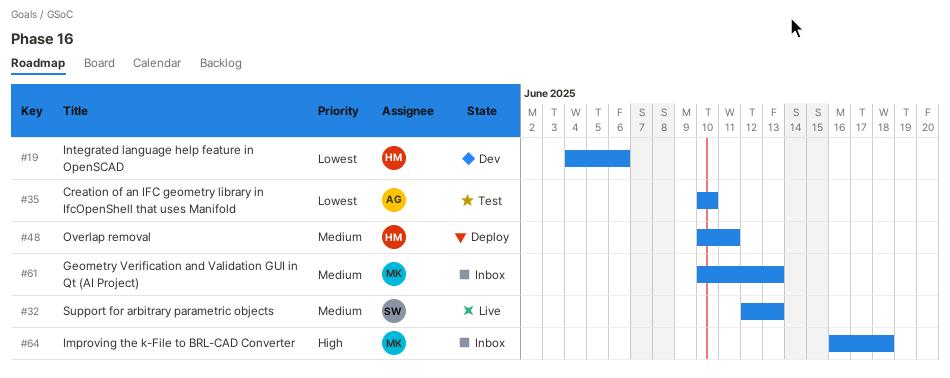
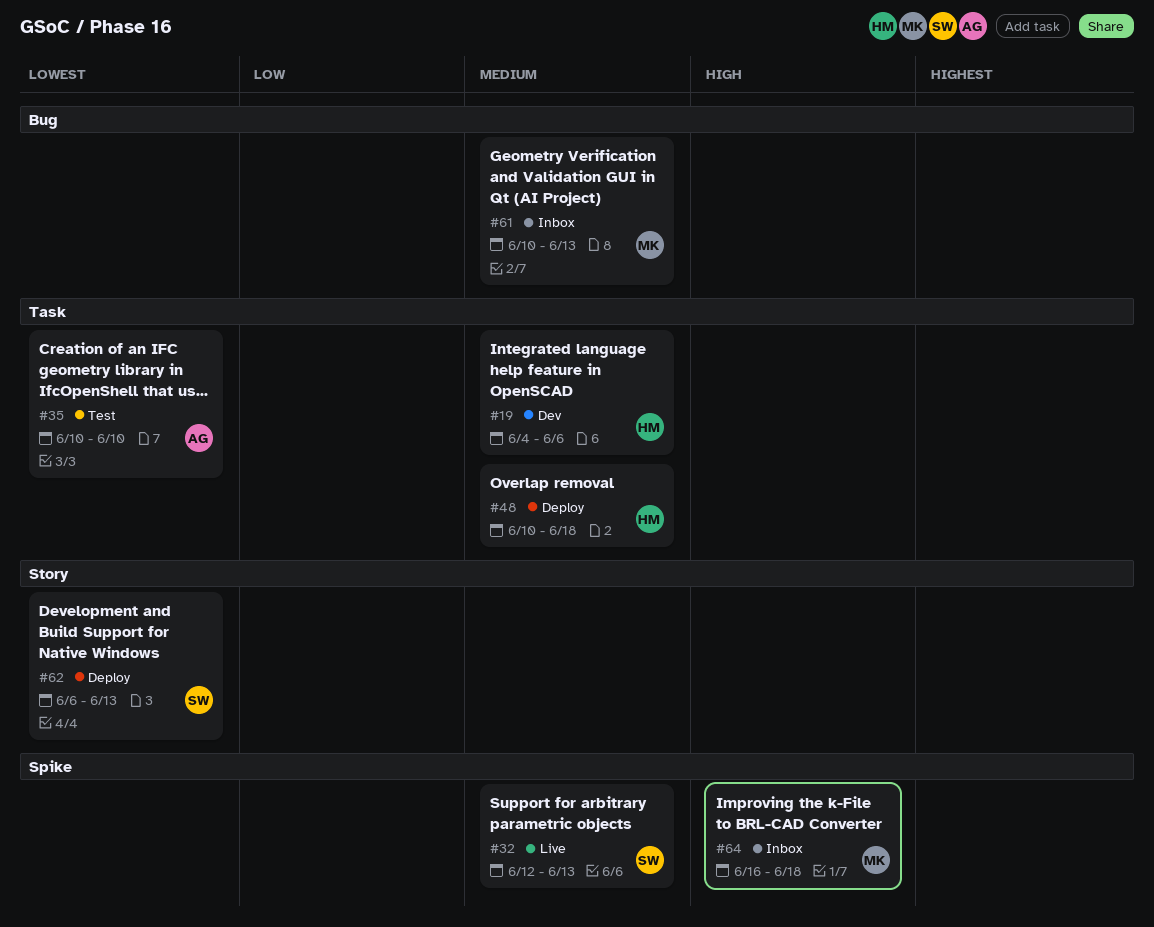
#19, priority: Lowest -> Medium
#48, due: Jun 11 -> Jun 18
#62: none -> present

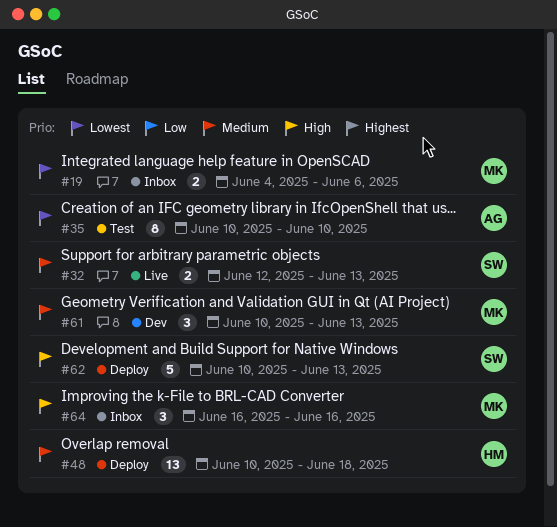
#19, status: Dev -> Inbox
#19, owner: HM -> MK
#19, priority: Medium -> Lowest
#61, status: Inbox -> Dev
#62, priority: Lowest -> High
#62, start: Jun 6 -> Jun 10
#64, due: Jun 18 -> Jun 16

